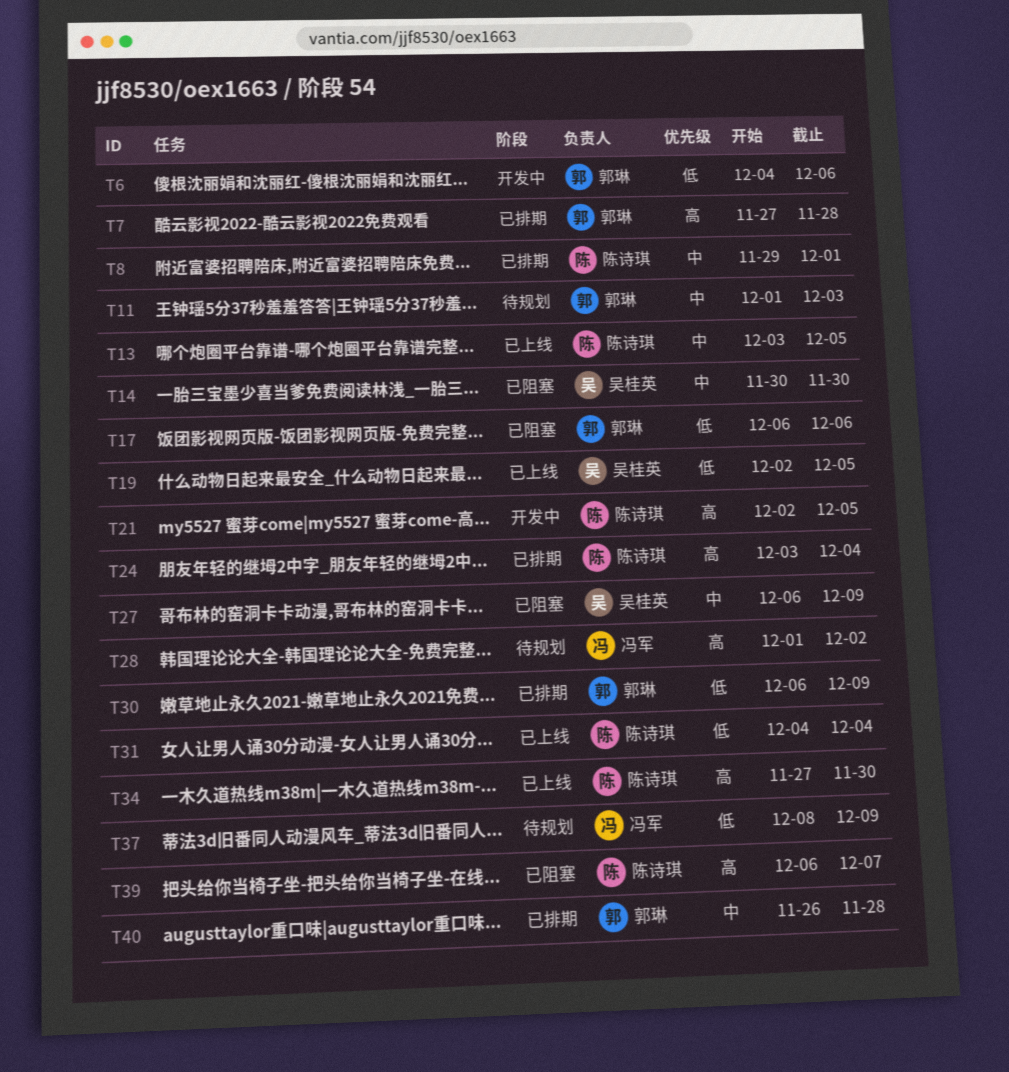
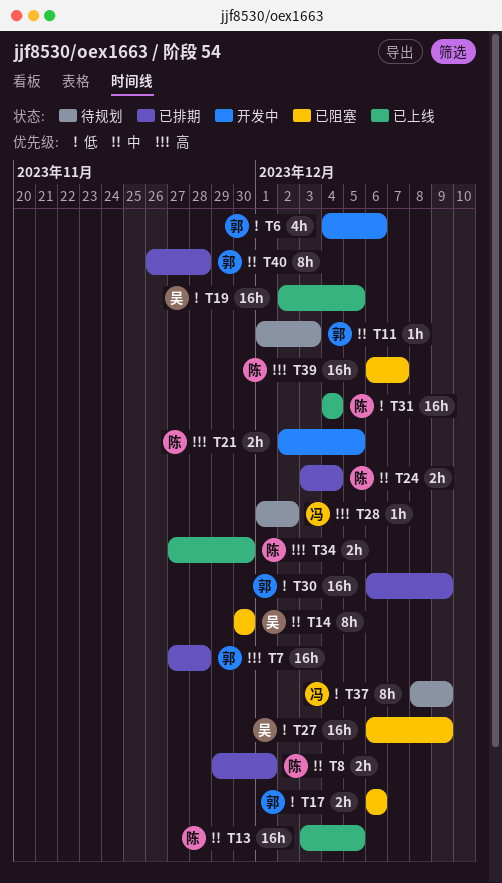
T24, priority: 高 -> 中
T27, priority: 中 -> 低

